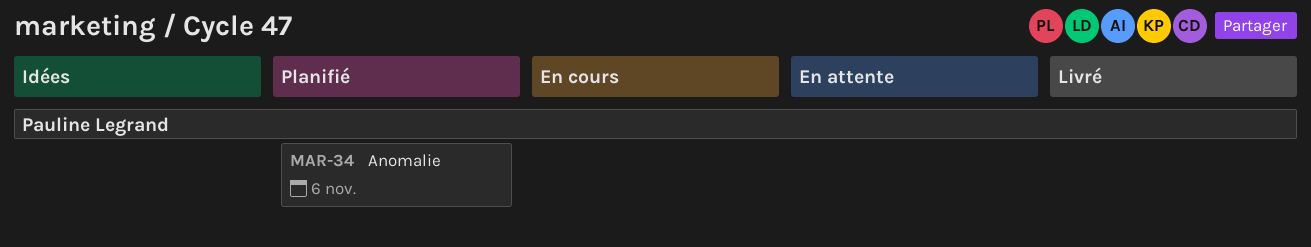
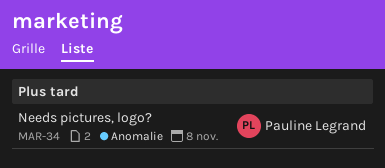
MAR-34, due: Nov 6 -> Nov 8

